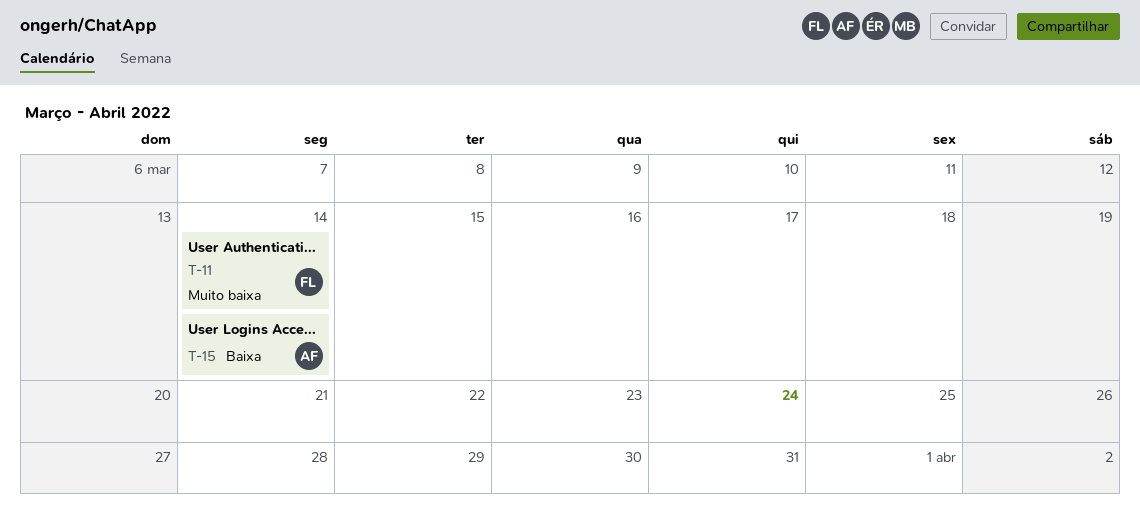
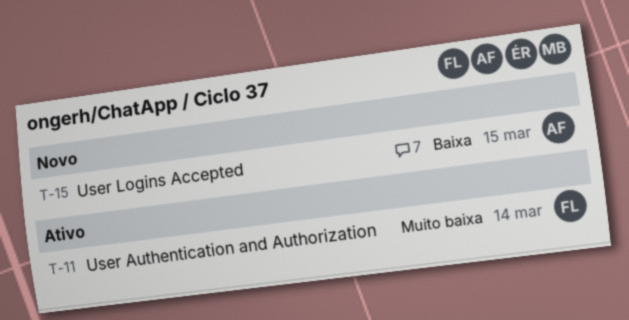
T-15, due: Mar 14 -> Mar 15

